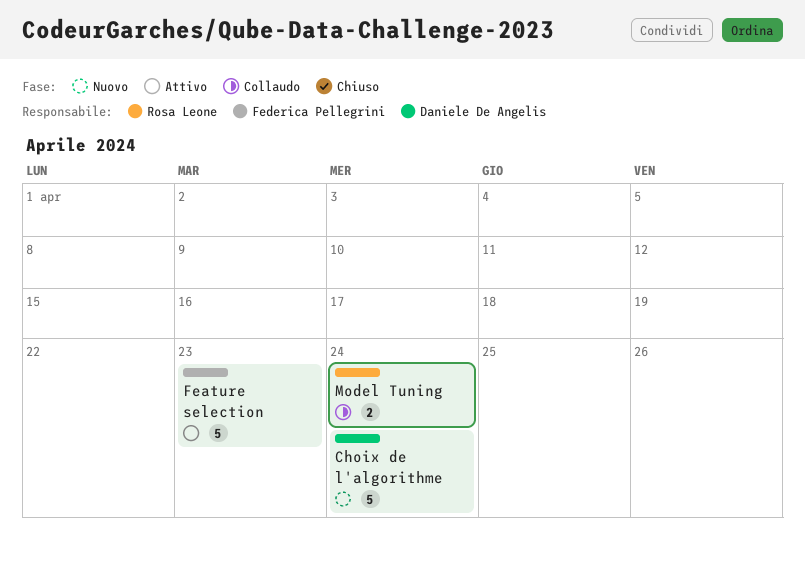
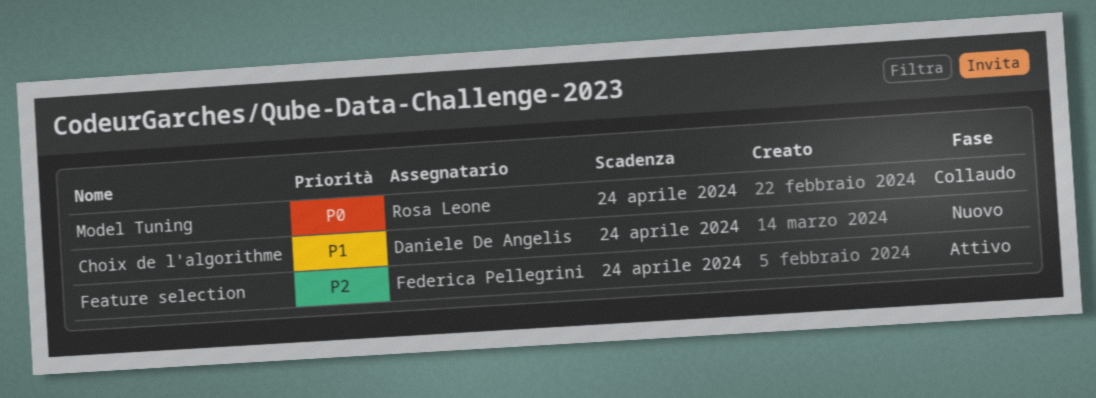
Feature selection, due: Apr 23 -> Apr 24

